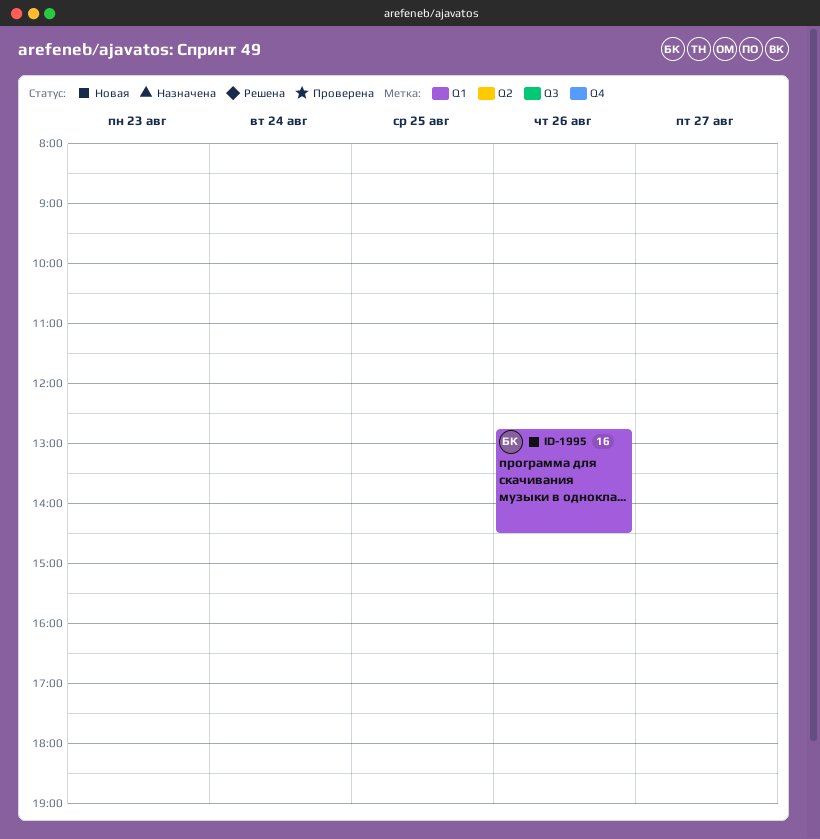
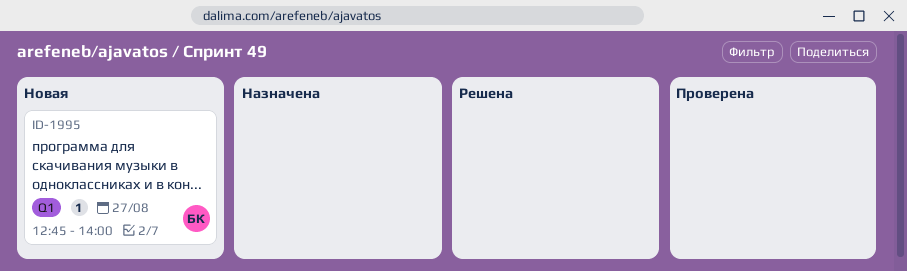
ID-1995, estimate: 16 -> 1
ID-1995, day: Aug 26 -> Aug 27
ID-1995, ends: 14:30 -> 14:00

